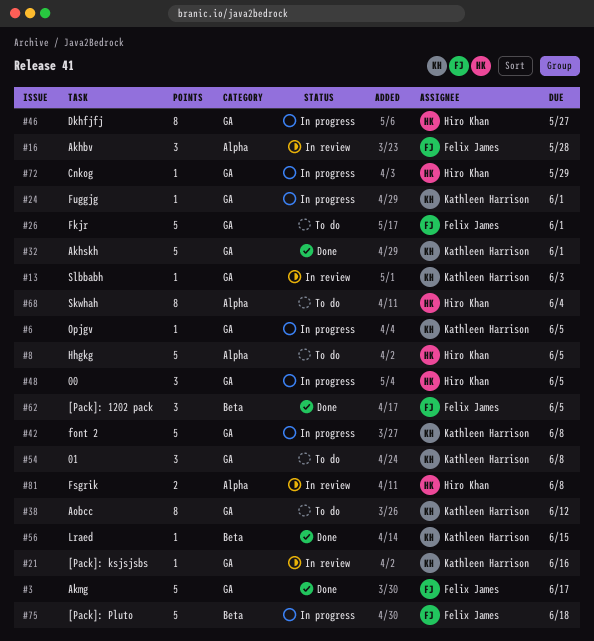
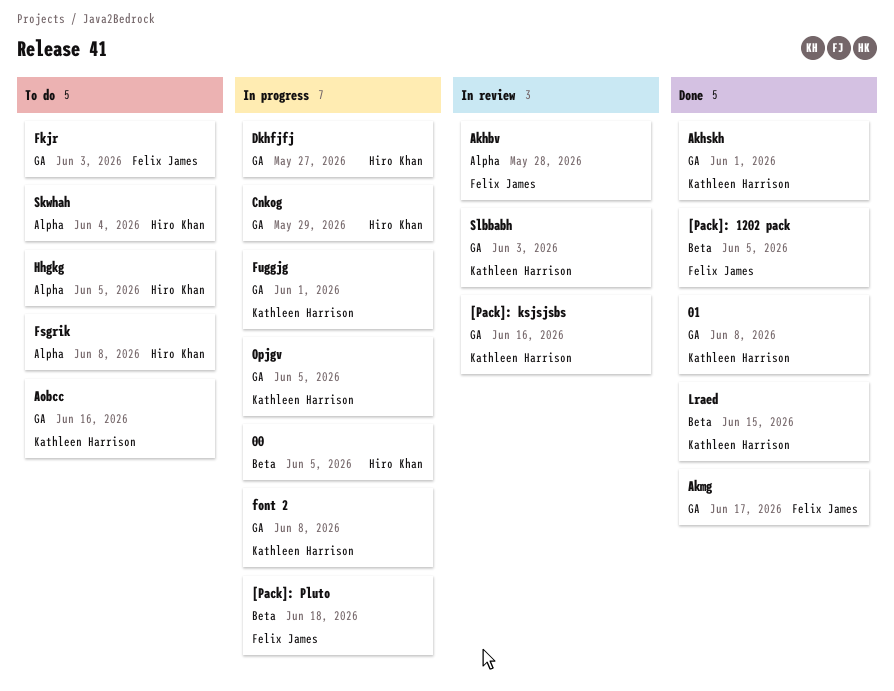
00, label: GA -> Beta
01, status: To do -> Done
Aobcc, due: Jun 12 -> Jun 16
Fkjr, due: Jun 1 -> Jun 3
Fsgrik, status: In review -> To do

